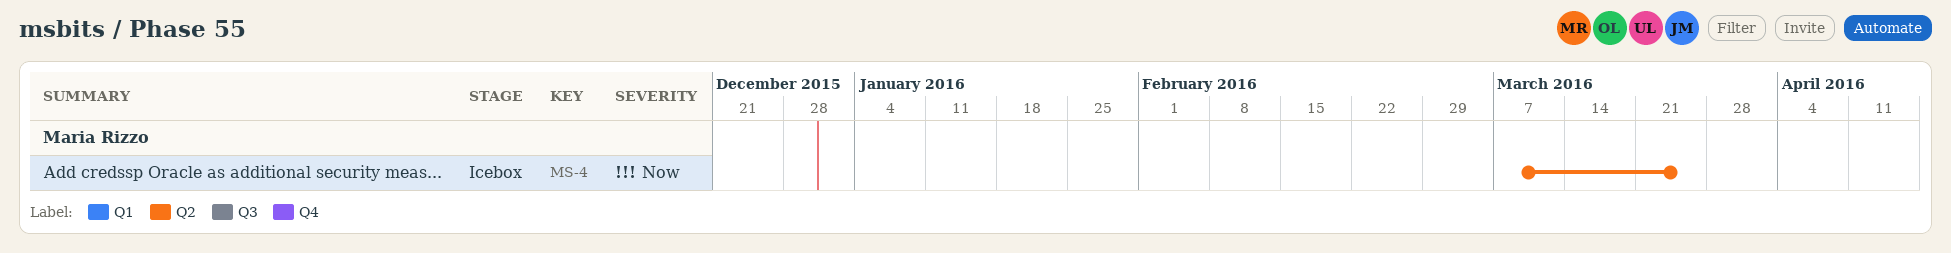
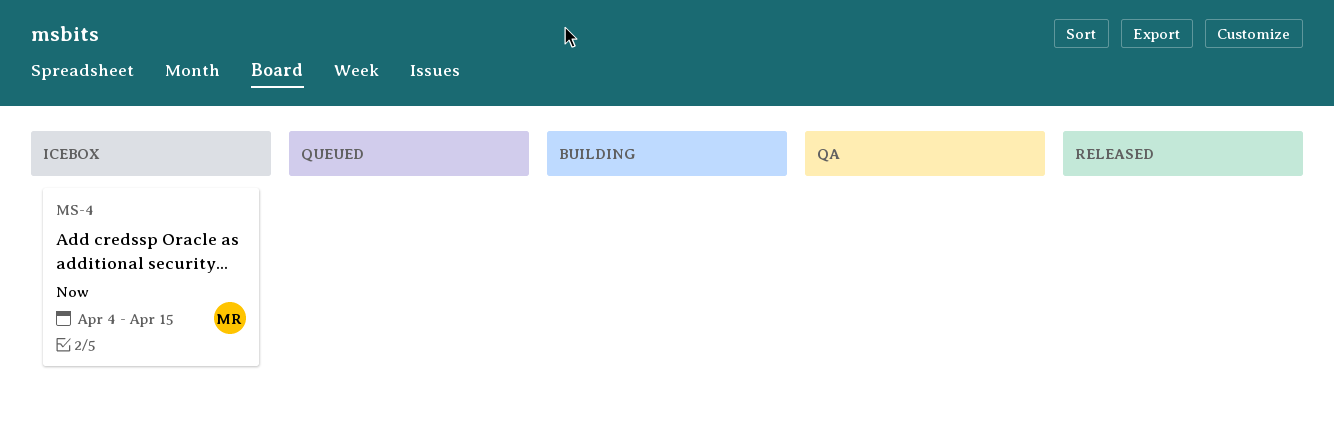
MS-4, start: Mar 7 -> Apr 4
MS-4, due: Mar 25 -> Apr 15

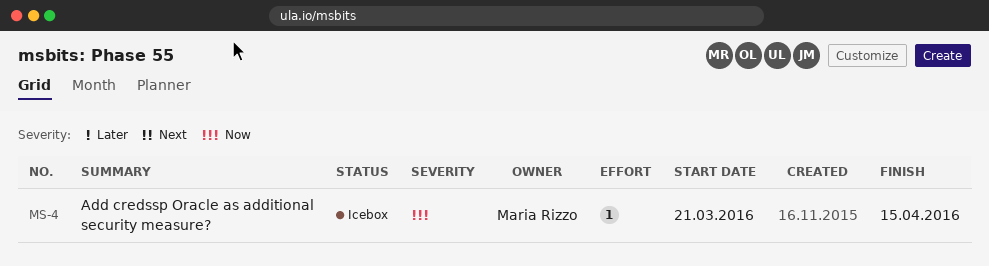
MS-4, start: Apr 4 -> Mar 21

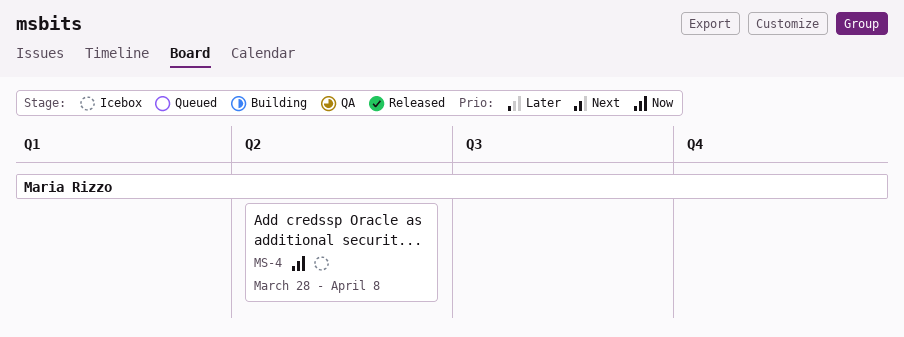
MS-4, start: Mar 21 -> Mar 28
MS-4, due: Apr 15 -> Apr 8

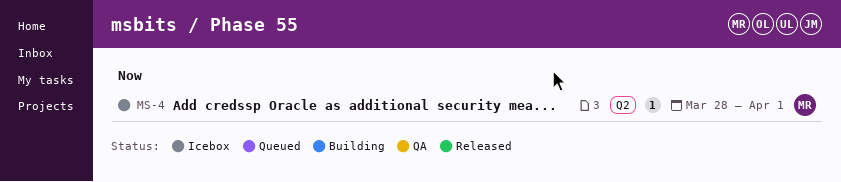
MS-4, due: Apr 8 -> Apr 1

